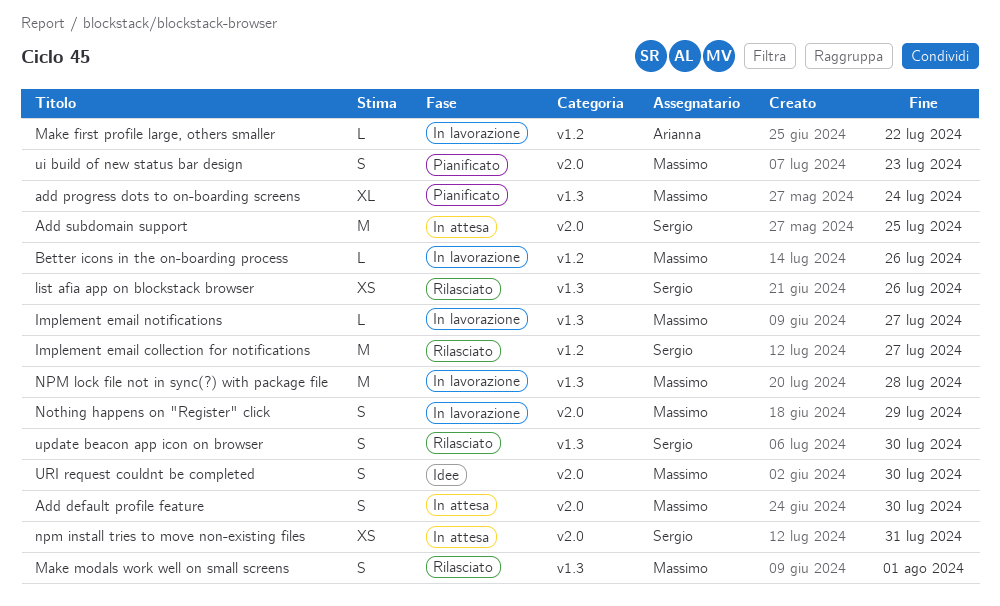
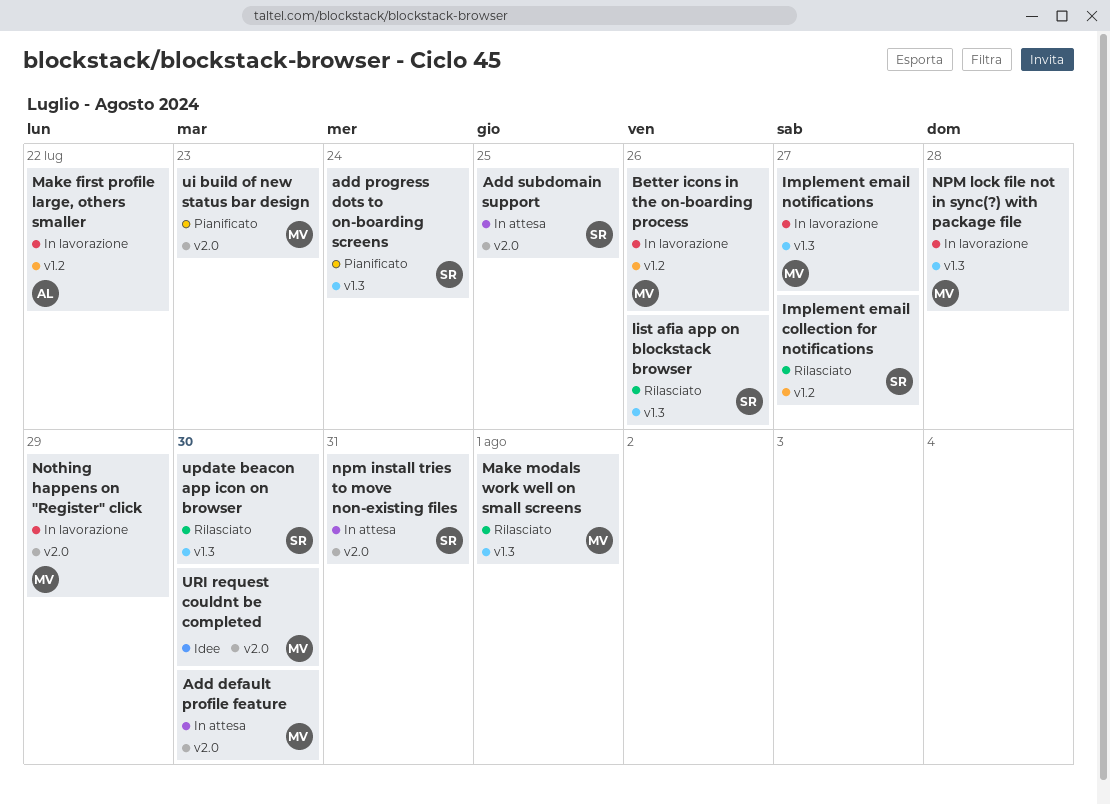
add progress dots to on-boarding screens, owner: Massimo -> Sergio

